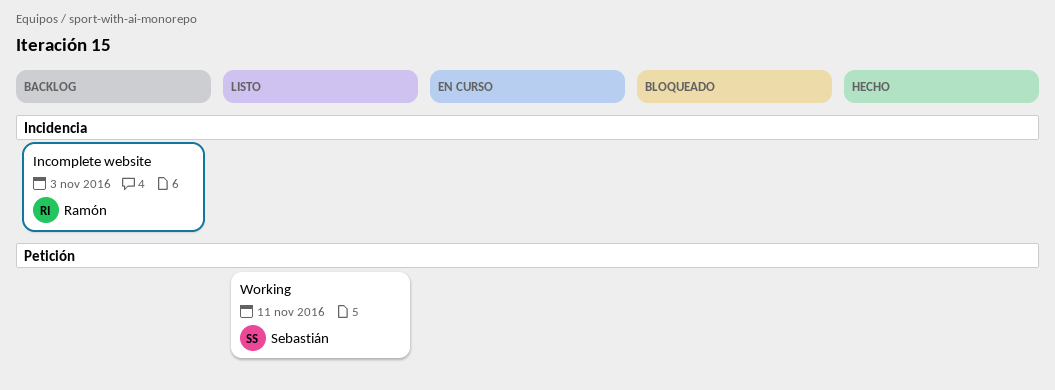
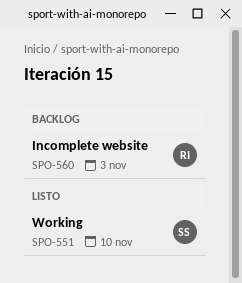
Working, due: Nov 11 -> Nov 10

